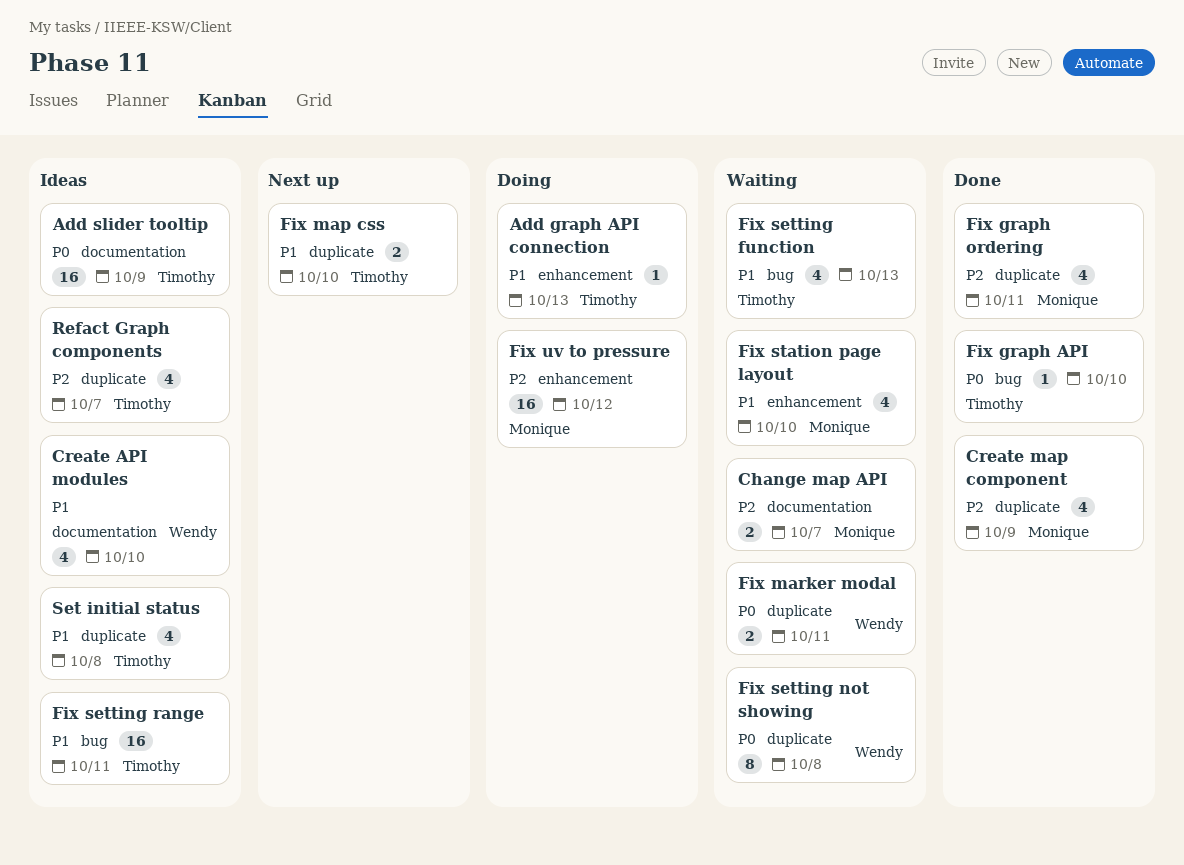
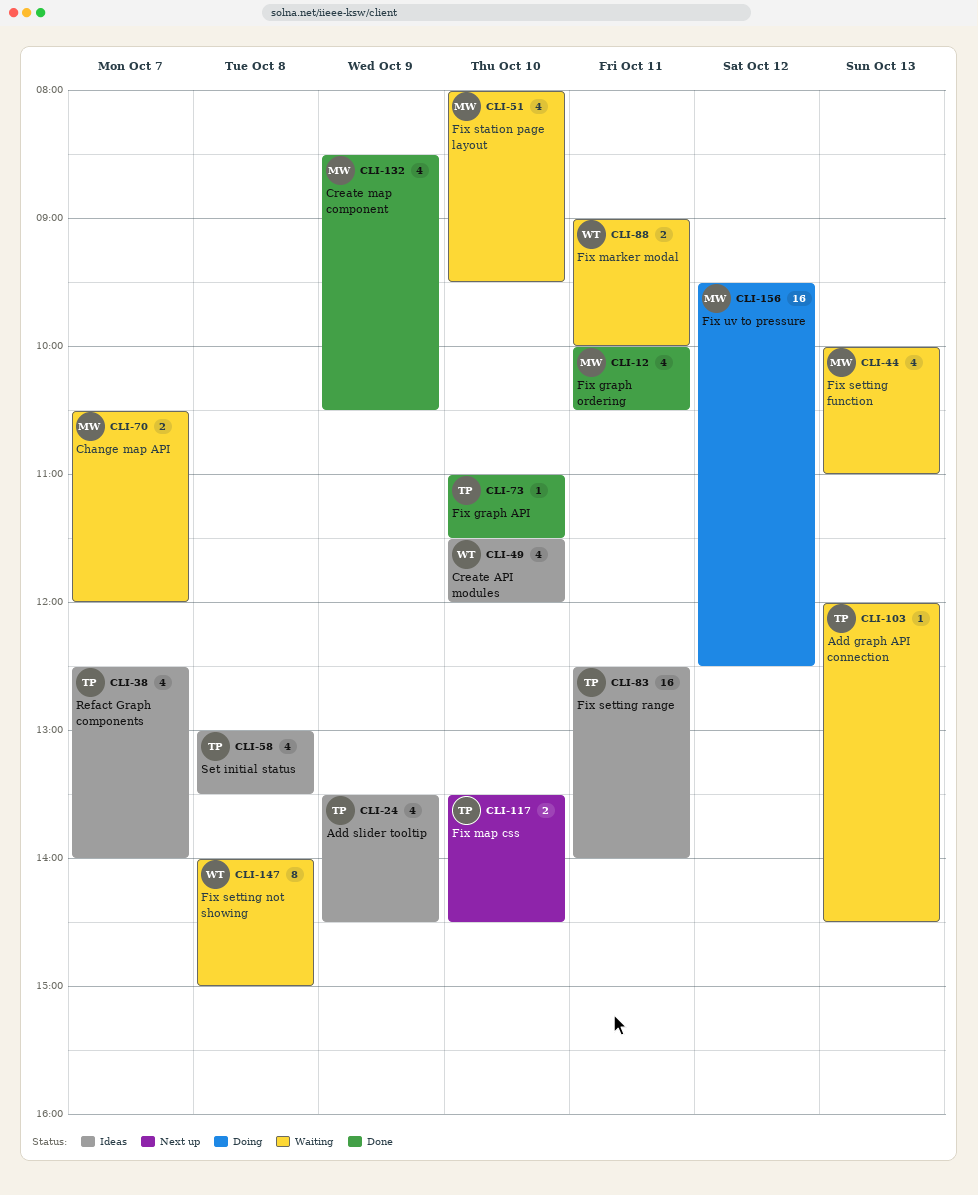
Add graph API connection, status: Doing -> Waiting
Add slider tooltip, estimate: 16 -> 4
Fix setting function, owner: Timothy -> Monique

